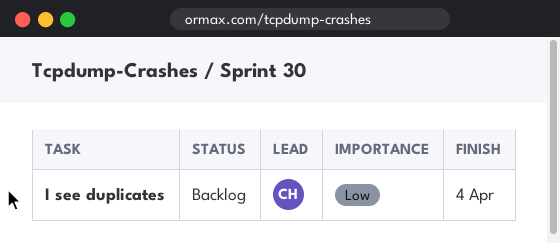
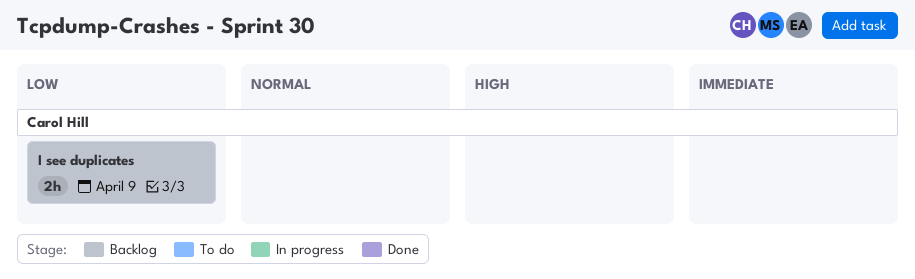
I see duplicates, due: Apr 4 -> Apr 9

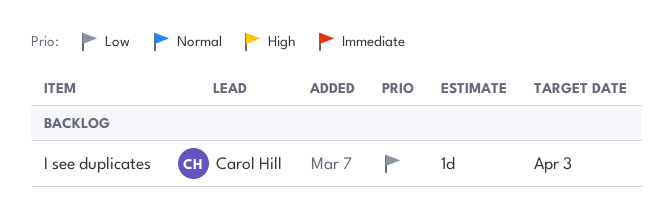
I see duplicates, estimate: 2h -> 1d
I see duplicates, due: Apr 9 -> Apr 3

